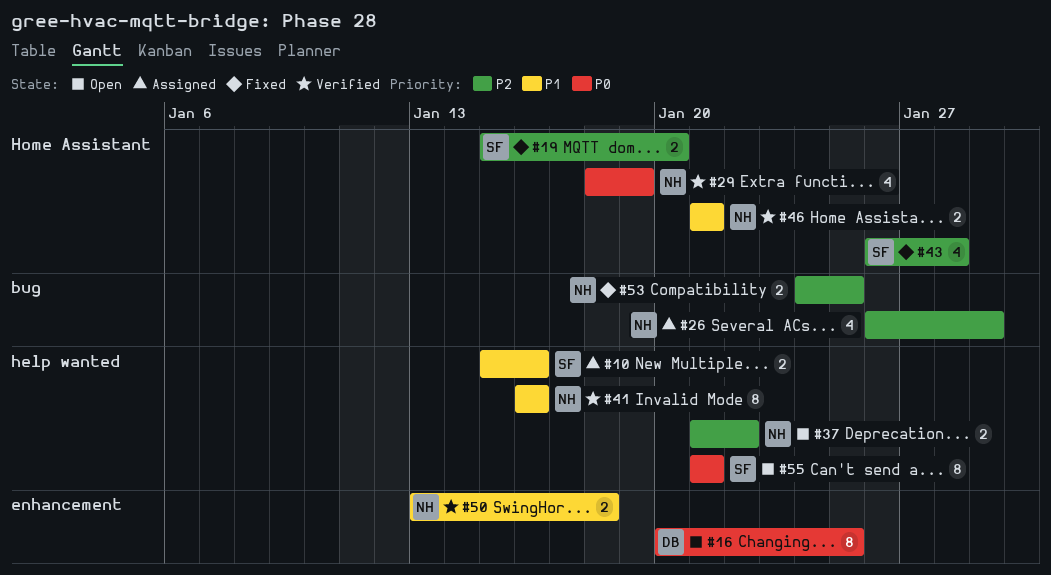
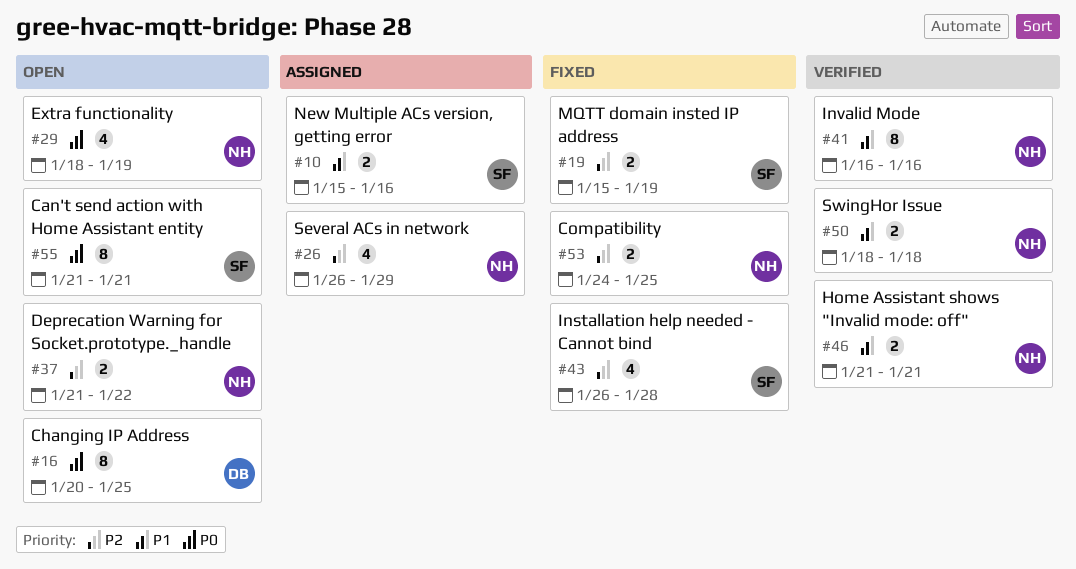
#19, due: Jan 20 -> Jan 19
#29, status: Verified -> Open
#50, start: Jan 13 -> Jan 18

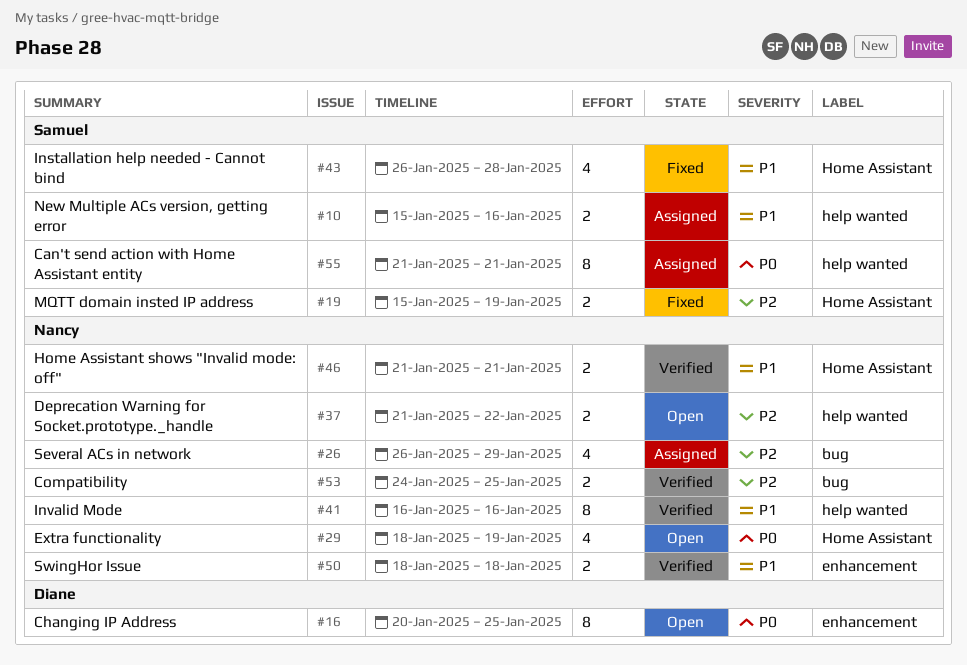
#43, priority: P2 -> P1
#53, status: Fixed -> Verified
#55, status: Open -> Assigned

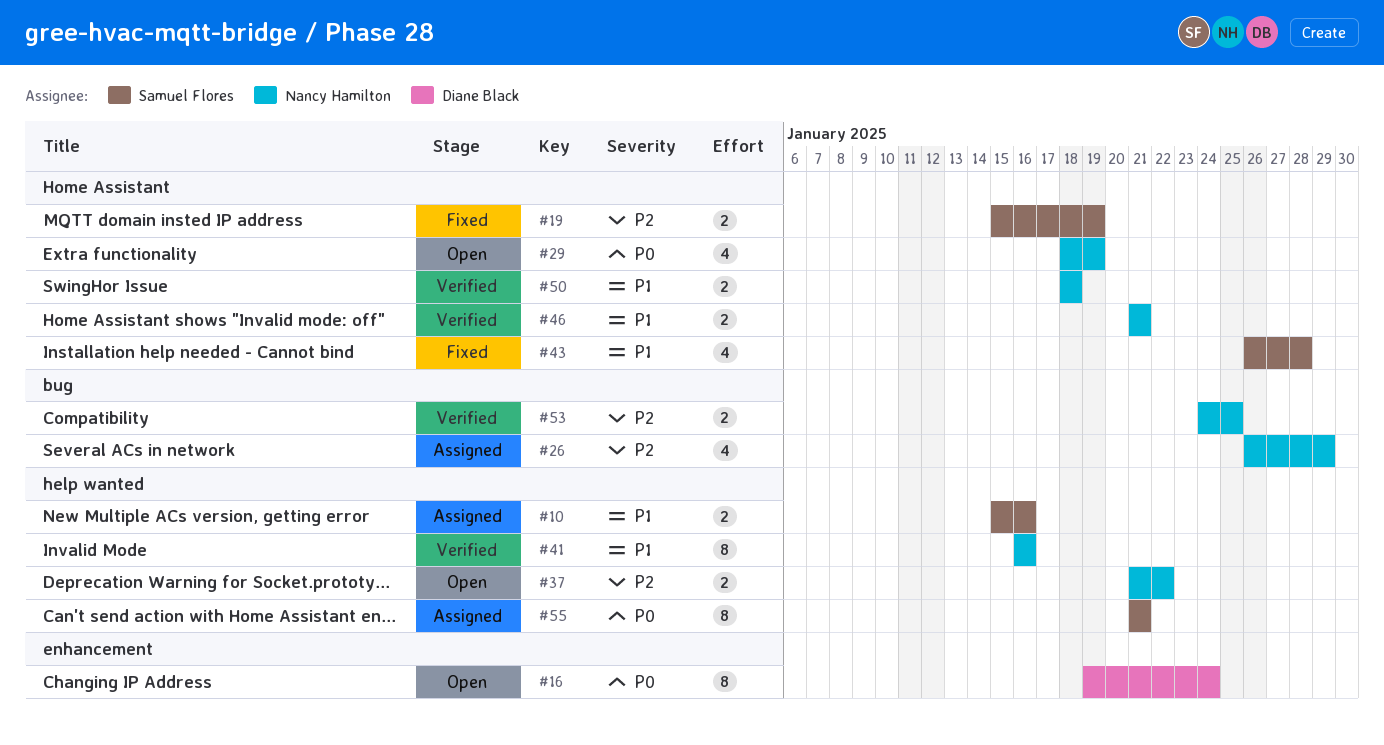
#16, start: Jan 20 -> Jan 19
#16, due: Jan 25 -> Jan 24
#50, label: enhancement -> Home Assistant

